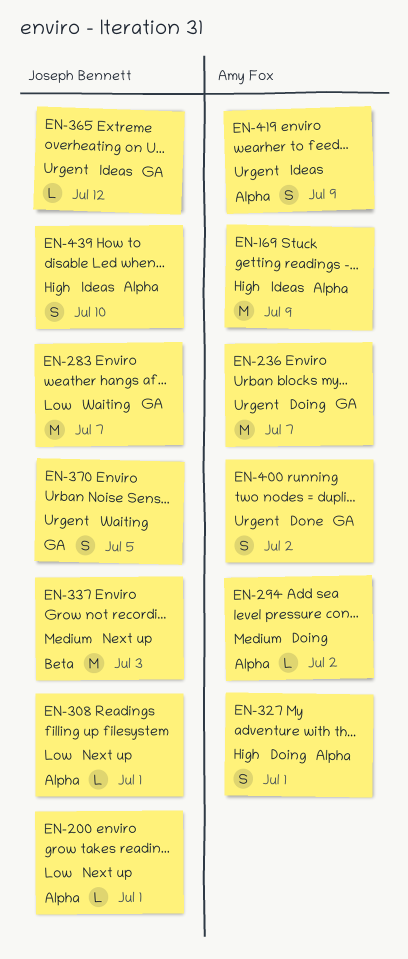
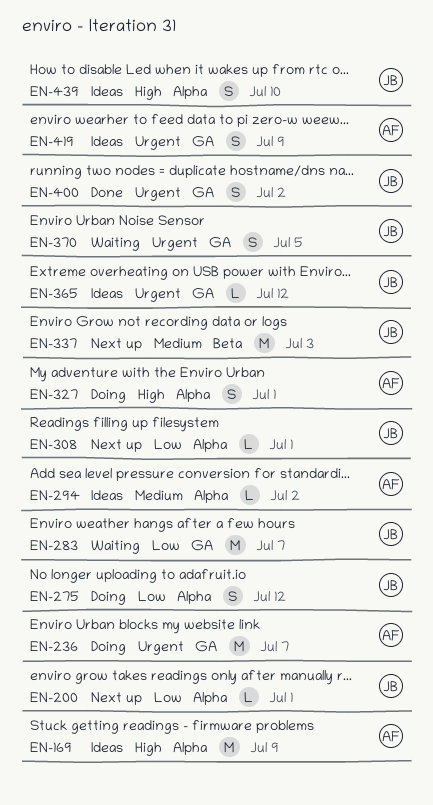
EN-275: none -> present
EN-294, status: Doing -> Ideas
EN-400, owner: Amy Fox -> Joseph Bennett
EN-419, label: Alpha -> GA

